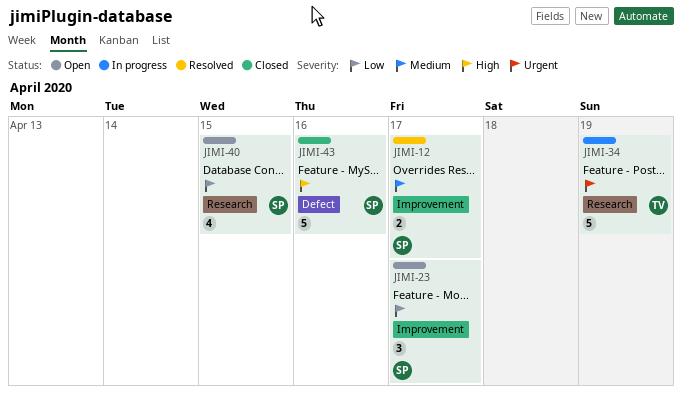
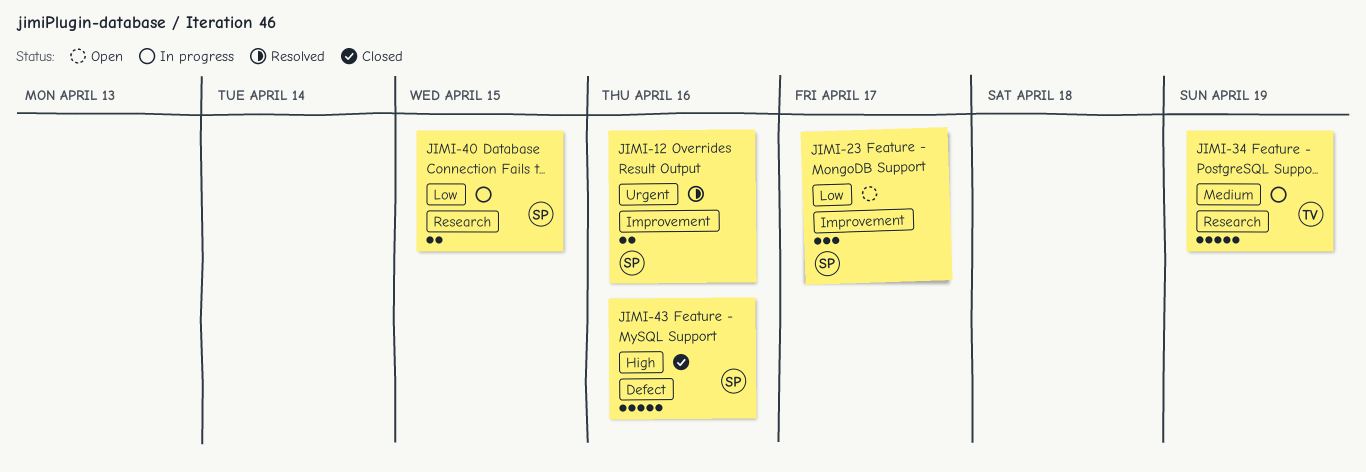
JIMI-12, priority: Medium -> Urgent
JIMI-12, due: Apr 17 -> Apr 16
JIMI-34, priority: Urgent -> Medium
JIMI-40, status: Open -> In progress
JIMI-40, estimate: 4 -> 2

